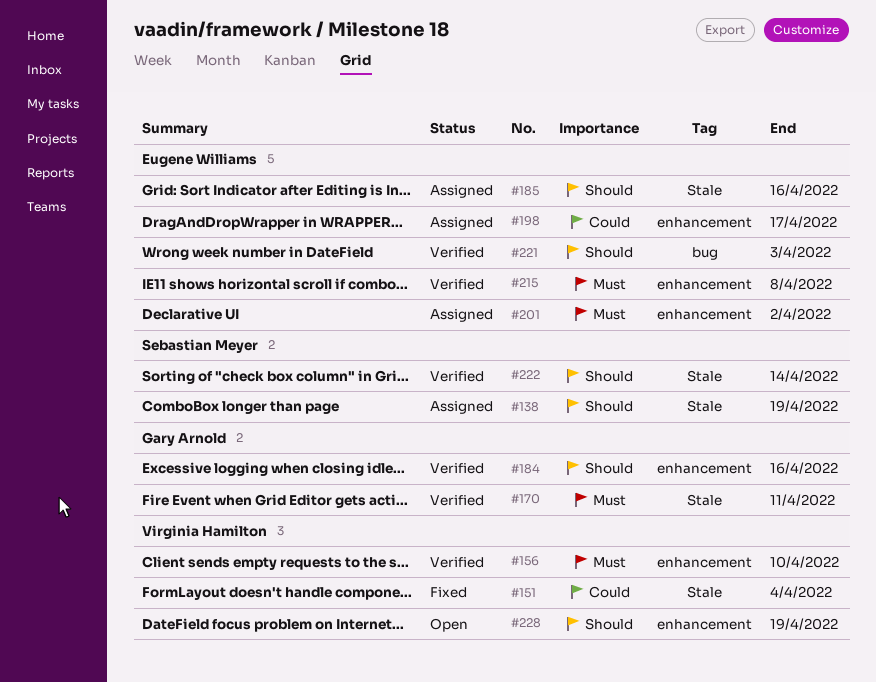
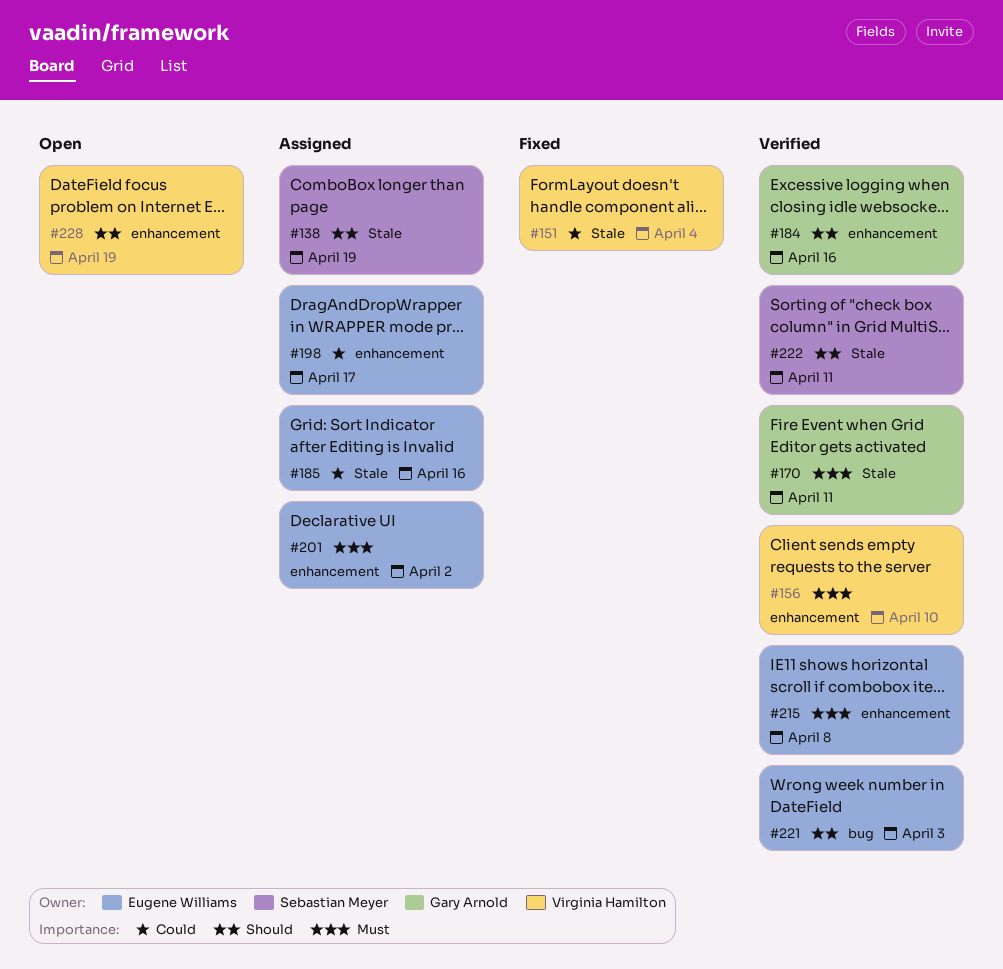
#185, priority: Should -> Could
#222, due: Apr 14 -> Apr 11

